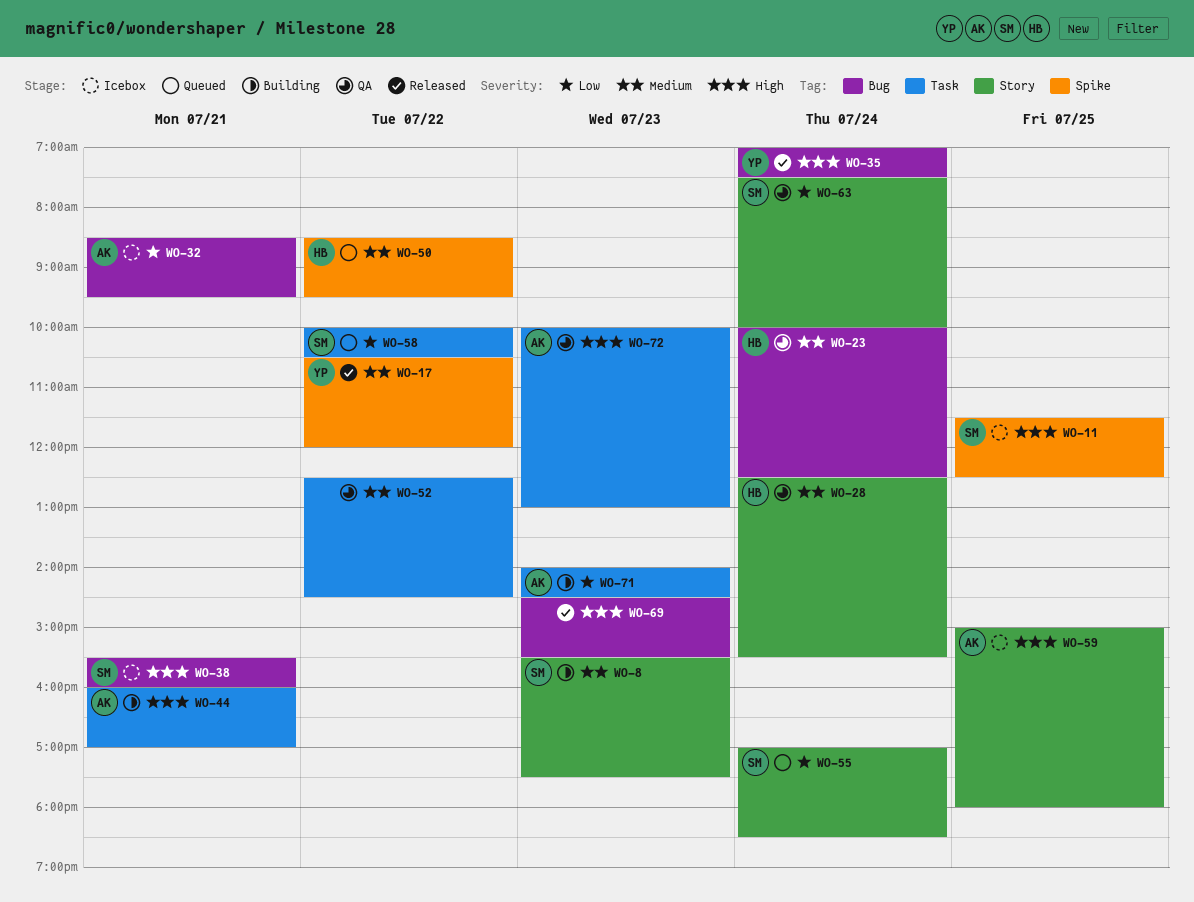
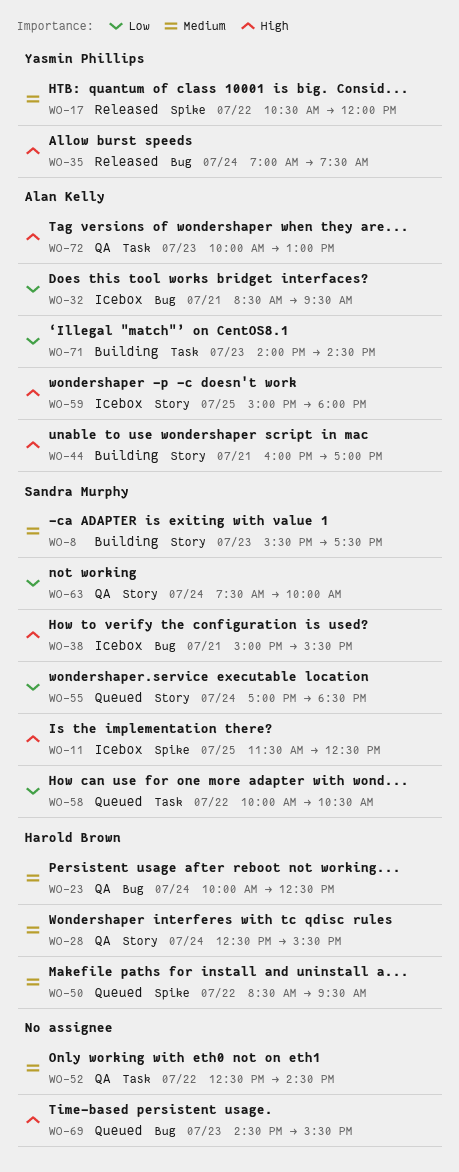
WO-38, begins: 15:30 -> 15:00
WO-38, ends: 16:00 -> 15:30
WO-44, label: Task -> Story
WO-69, status: Released -> Queued

